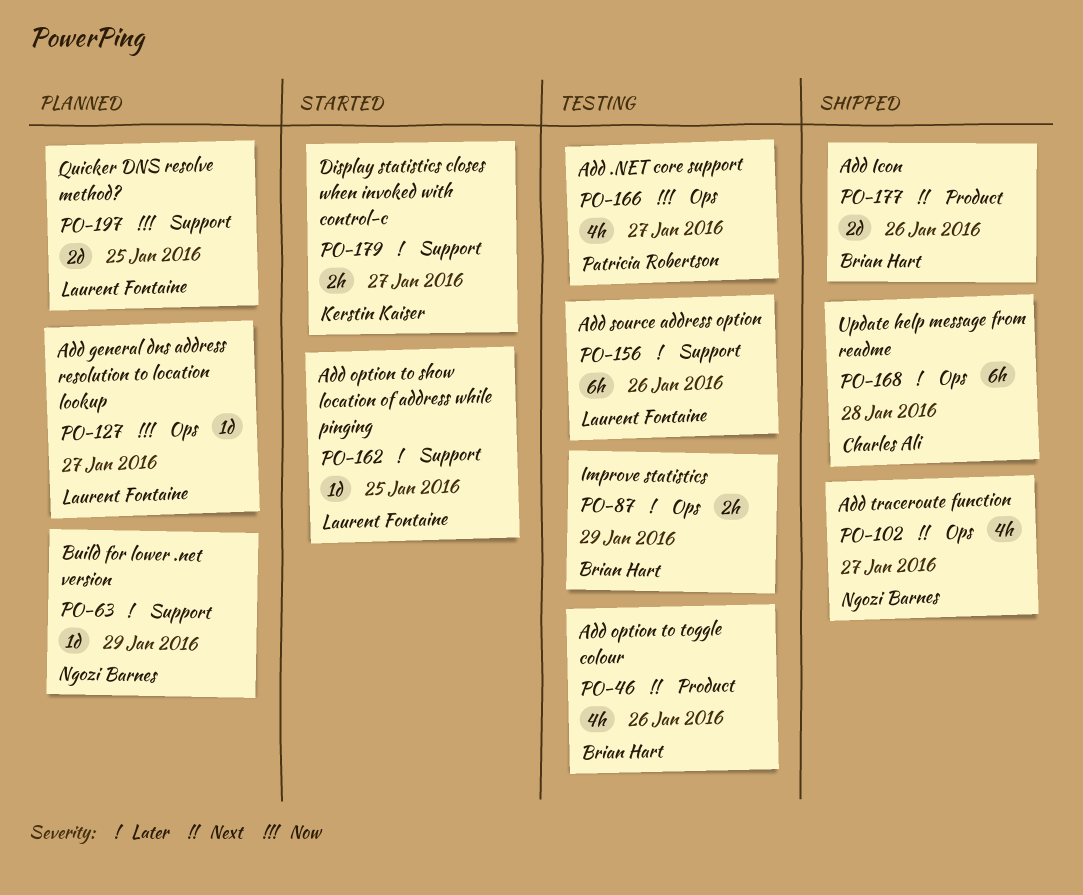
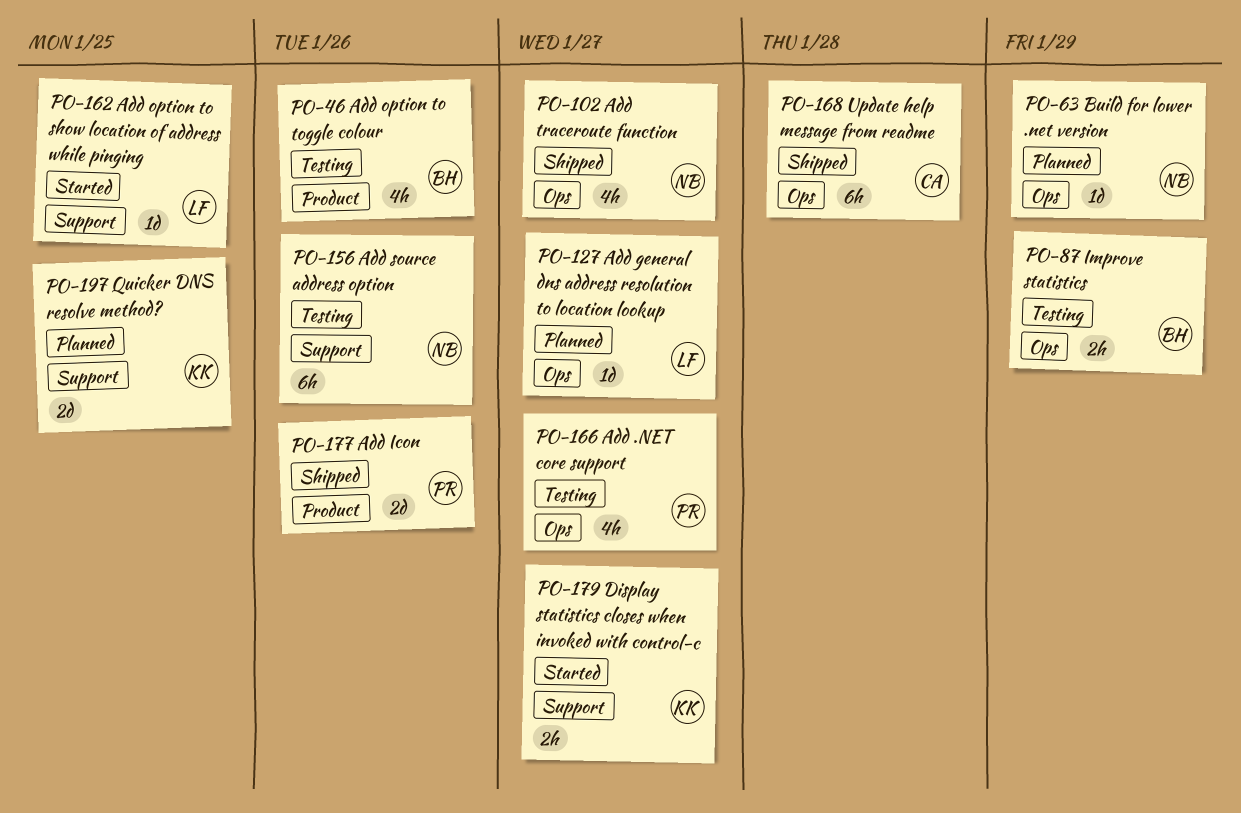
PO-63, label: Support -> Ops
PO-156, owner: Laurent Fontaine -> Ngozi Barnes
PO-177, owner: Brian Hart -> Patricia Robertson
PO-197, owner: Laurent Fontaine -> Kerstin Kaiser

